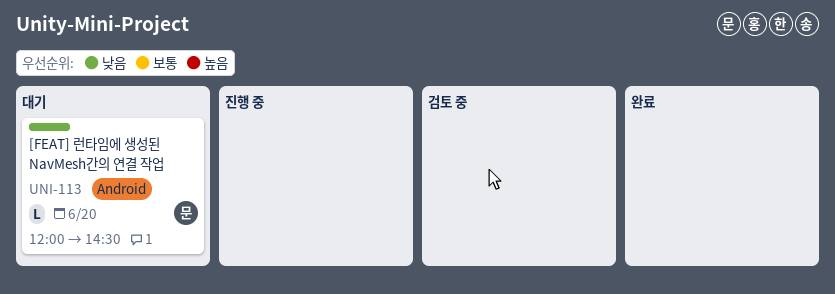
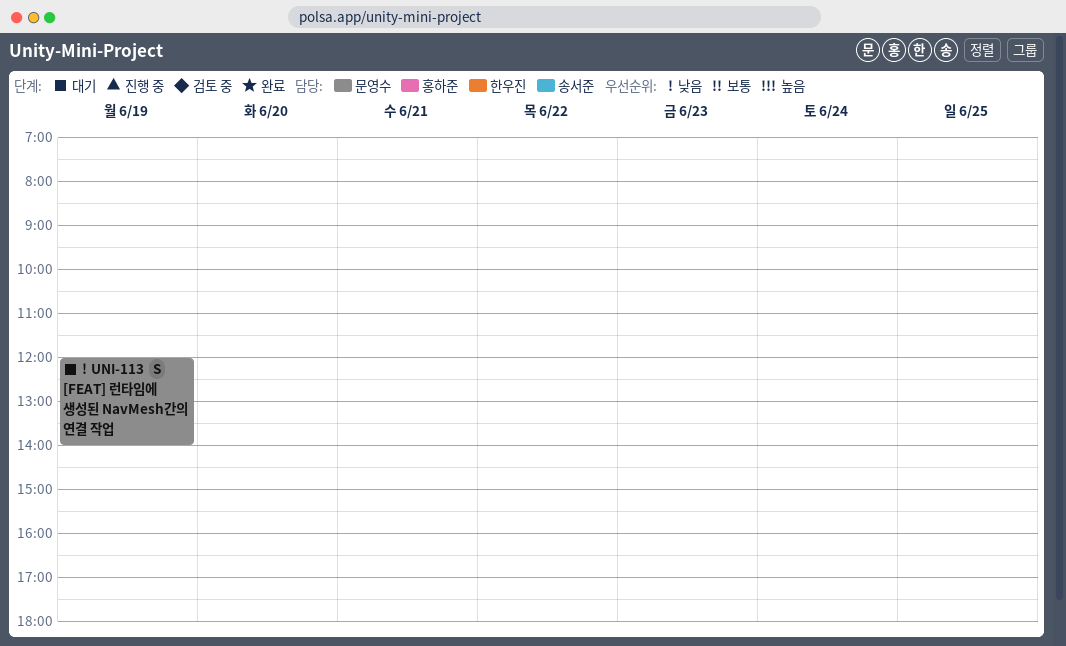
UNI-113, estimate: L -> S
UNI-113, day: Jun 20 -> Jun 19
UNI-113, ends: 14:30 -> 14:00

